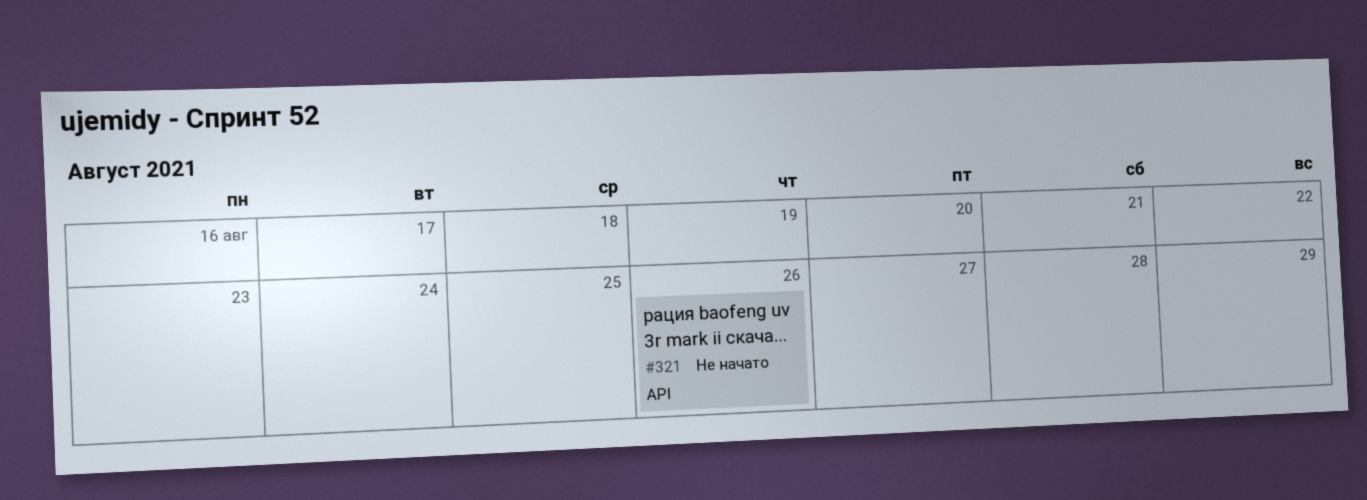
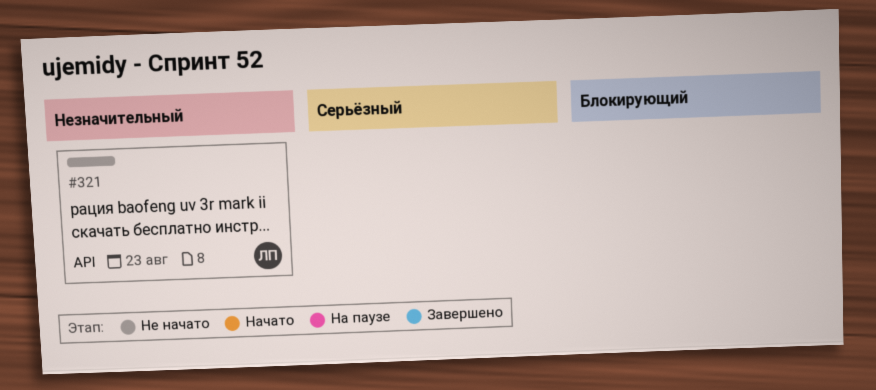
#321, due: Aug 26 -> Aug 23

